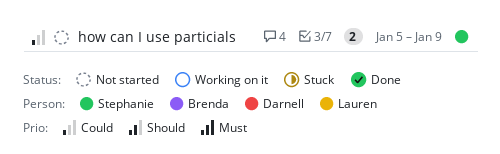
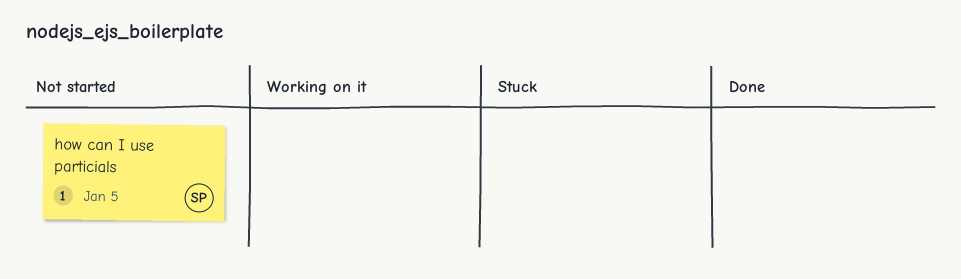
how can I use particials, estimate: 2 -> 1
how can I use particials, due: Jan 9 -> Jan 5

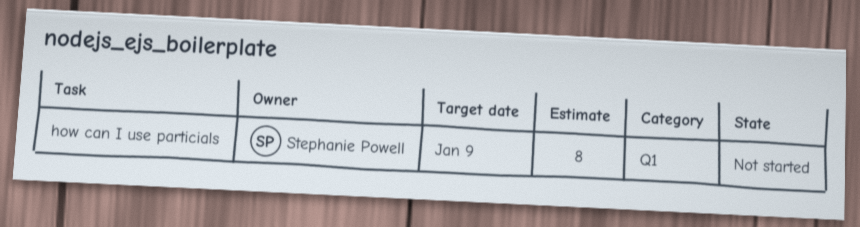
how can I use particials, estimate: 1 -> 8
how can I use particials, due: Jan 5 -> Jan 9

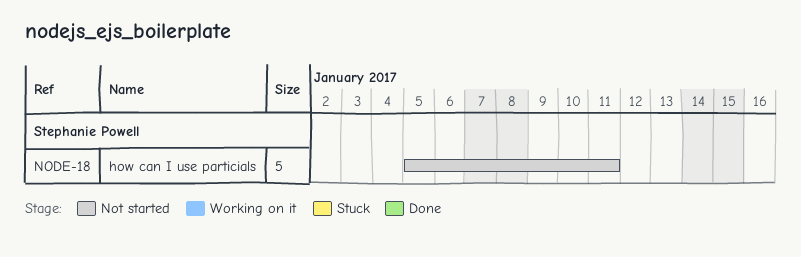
how can I use particials, estimate: 8 -> 5
how can I use particials, due: Jan 9 -> Jan 11

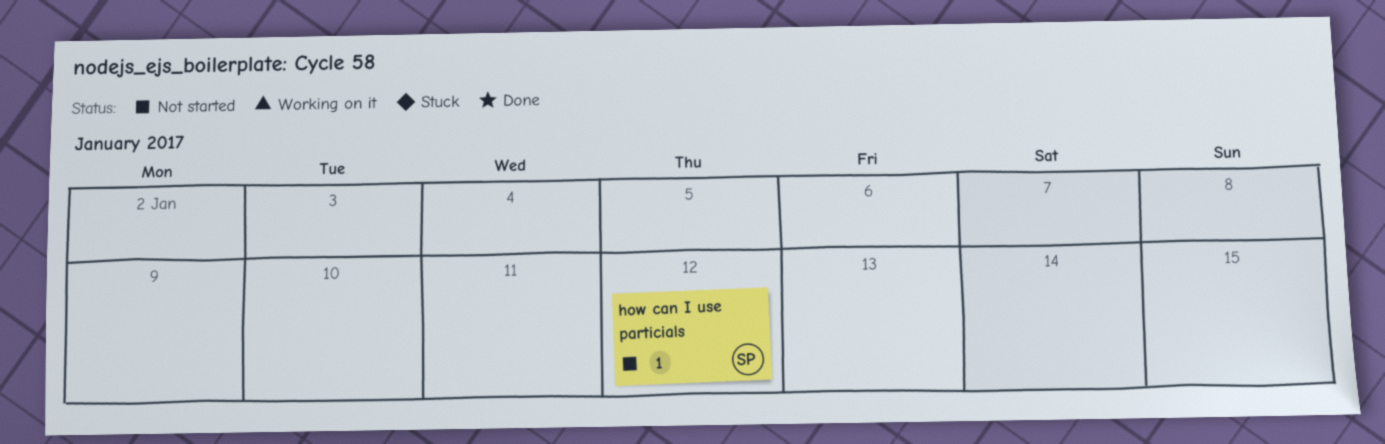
how can I use particials, estimate: 5 -> 1
how can I use particials, due: Jan 11 -> Jan 12

